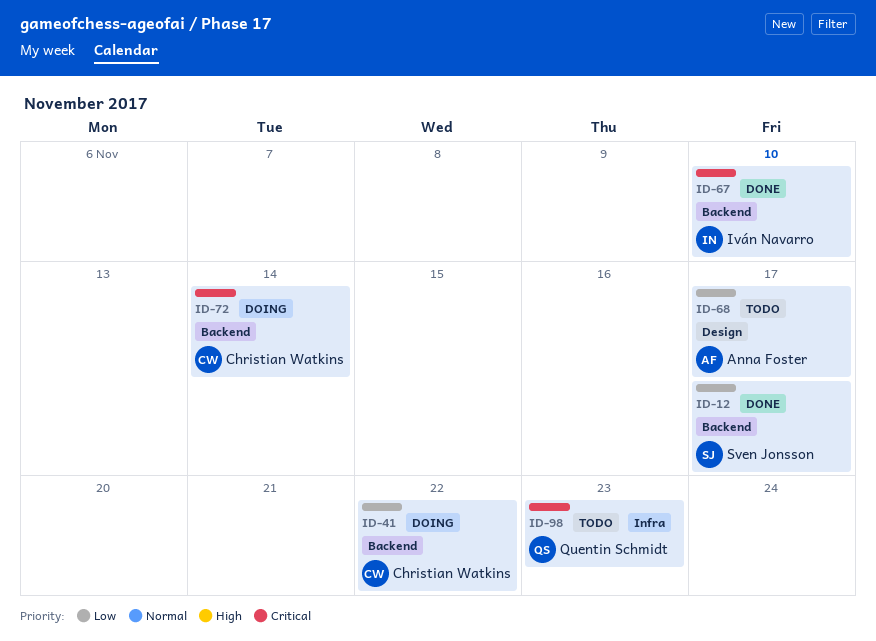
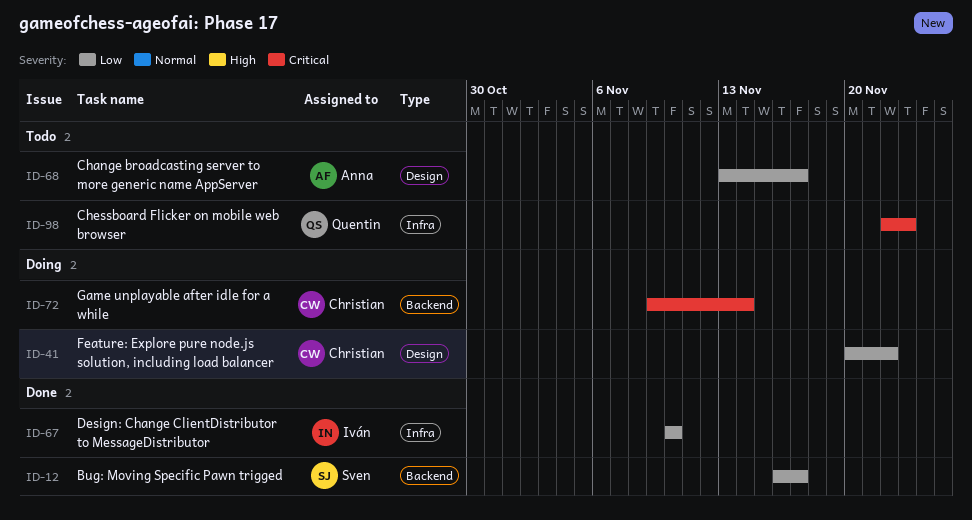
ID-41, label: Backend -> Design
ID-67, priority: Critical -> Low
ID-67, label: Backend -> Infra

